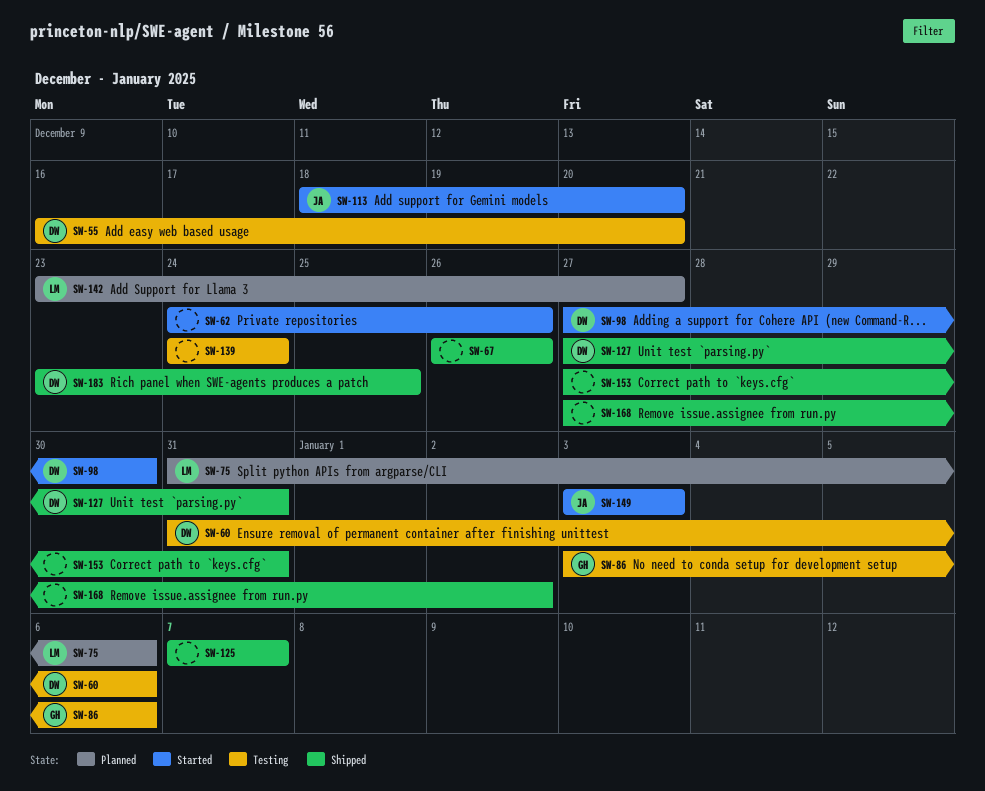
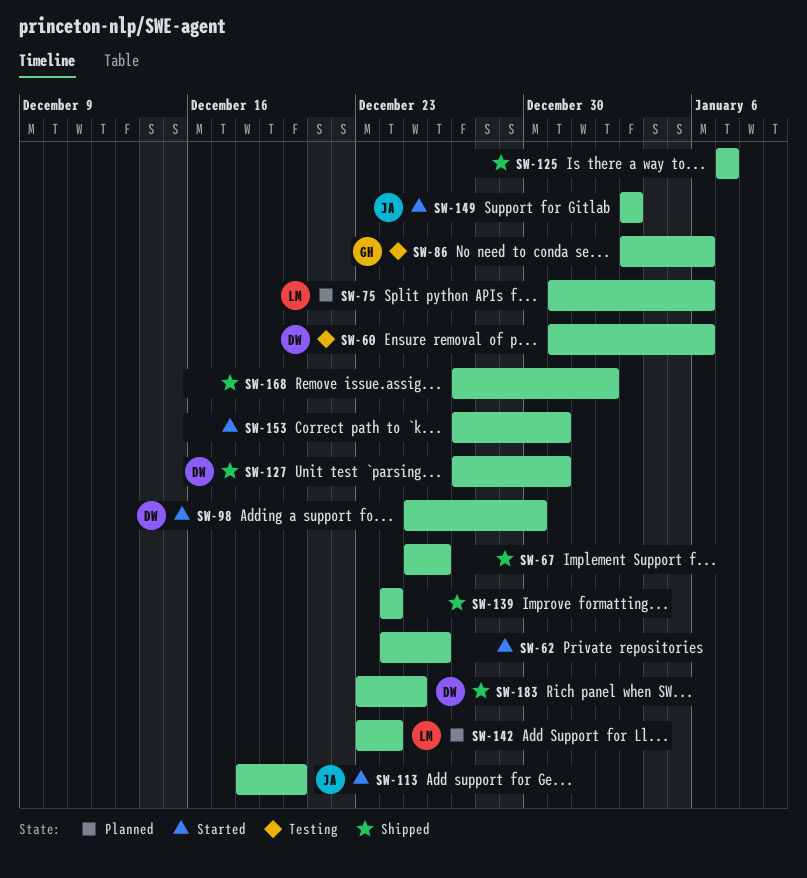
SW-55: present -> none
SW-67, start: Dec 26 -> Dec 25
SW-98, start: Dec 27 -> Dec 25
SW-139, status: Testing -> Shipped
SW-142, due: Dec 27 -> Dec 24
SW-153, status: Shipped -> Started

